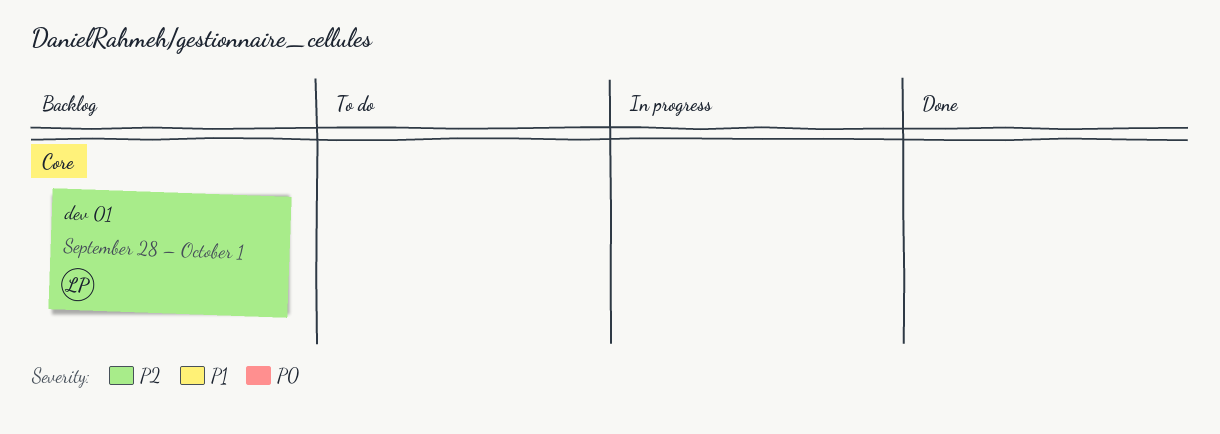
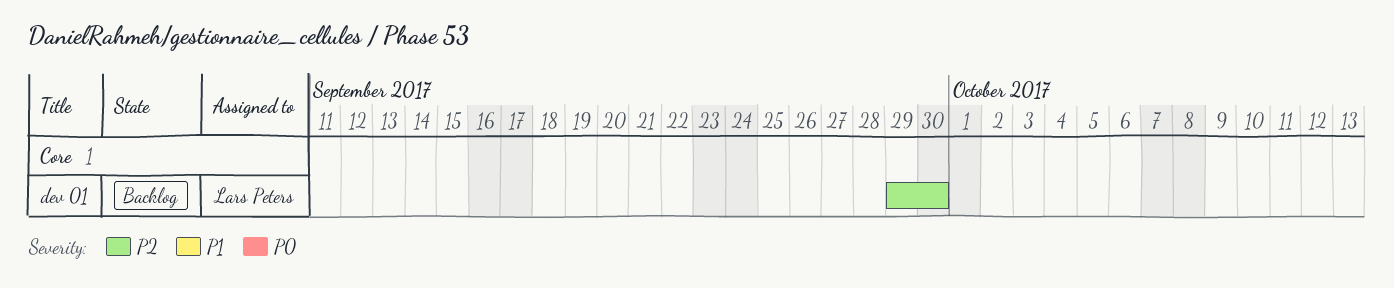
dev 01, start: Sep 28 -> Sep 29
dev 01, due: Oct 1 -> Sep 30

